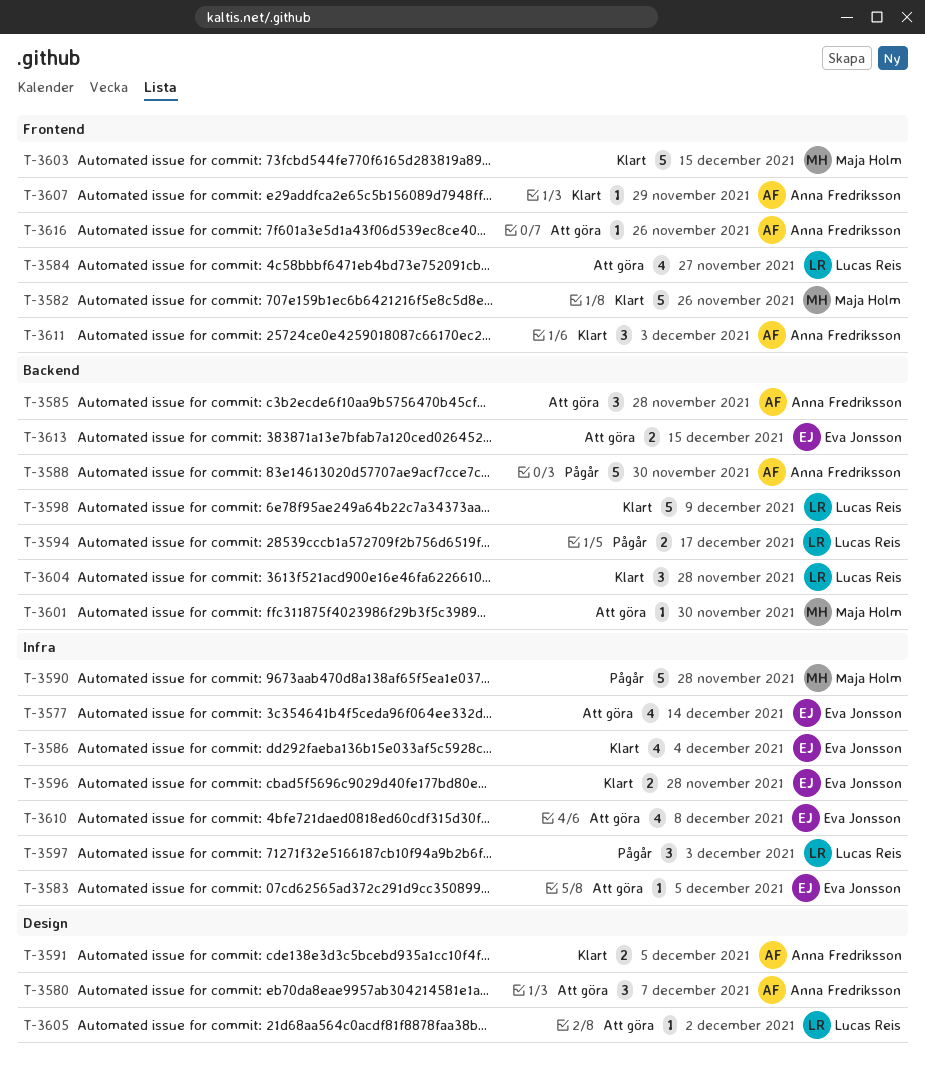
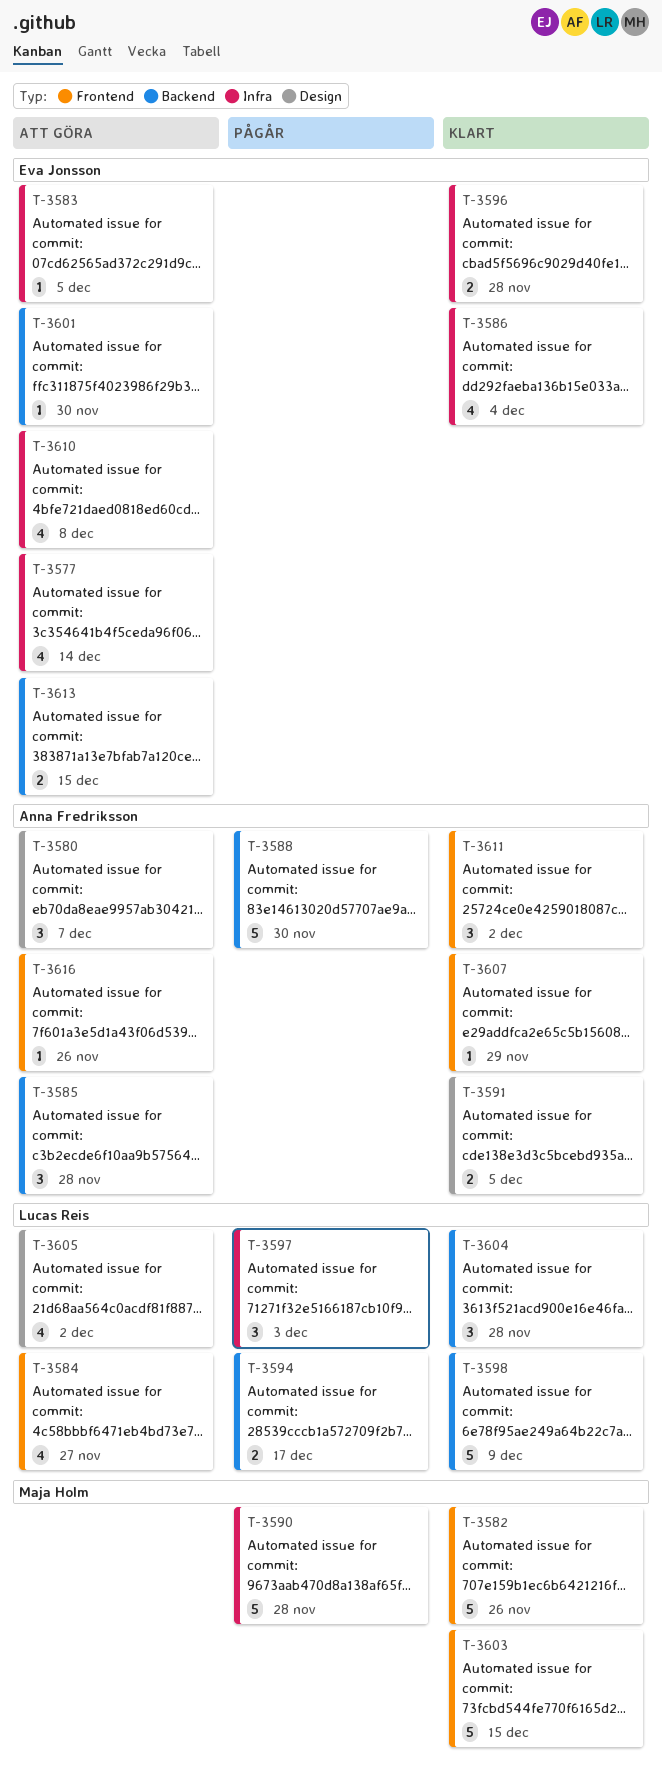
T-3601, owner: Maja Holm -> Eva Jonsson
T-3605, estimate: 1 -> 4
T-3611, due: Dec 3 -> Dec 2

